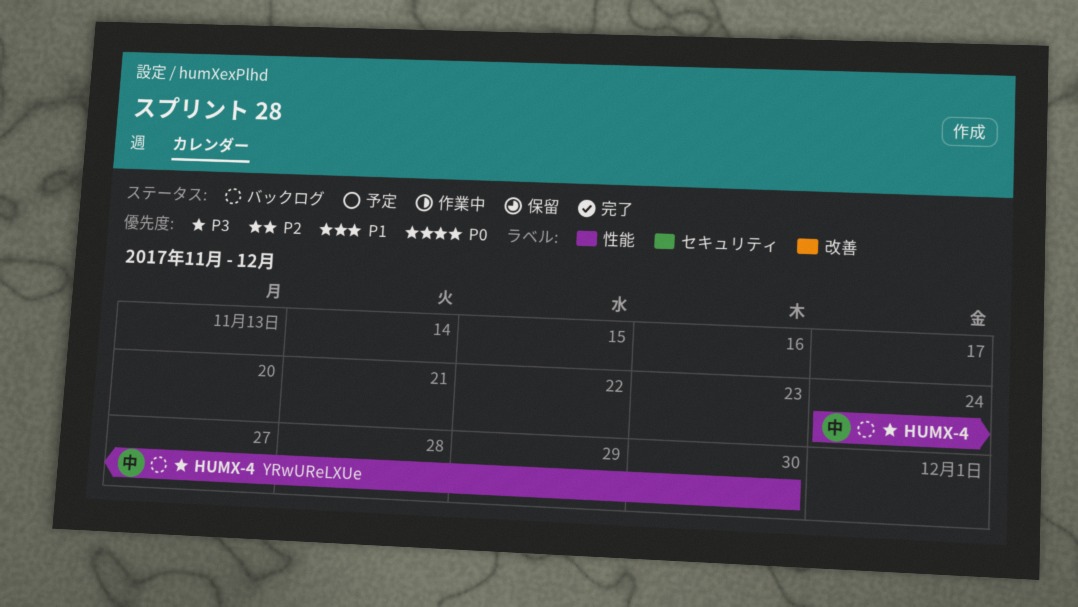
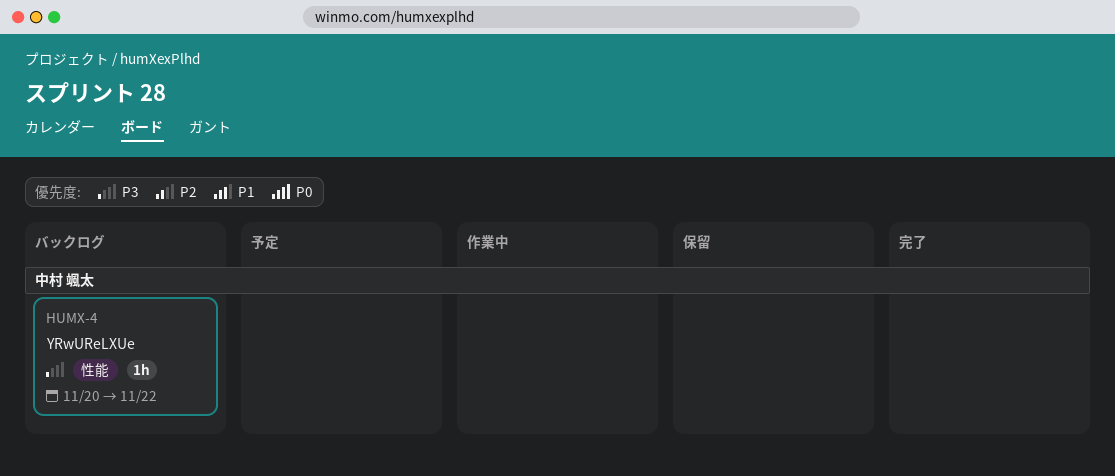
HUMX-4, start: Nov 24 -> Nov 20
HUMX-4, due: Nov 30 -> Nov 22

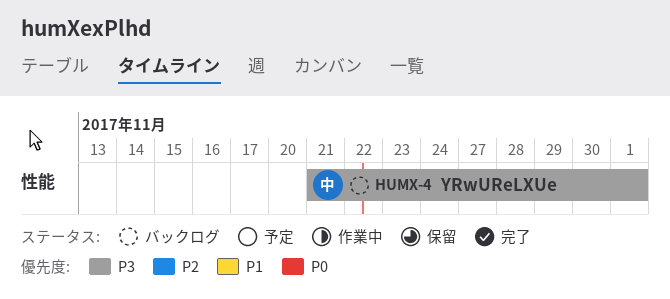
HUMX-4, start: Nov 20 -> Nov 21
HUMX-4, due: Nov 22 -> Dec 1

